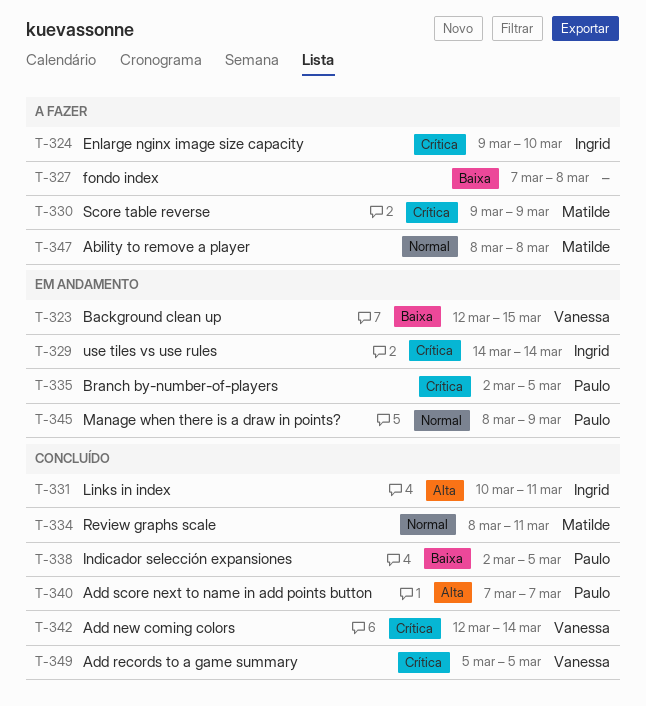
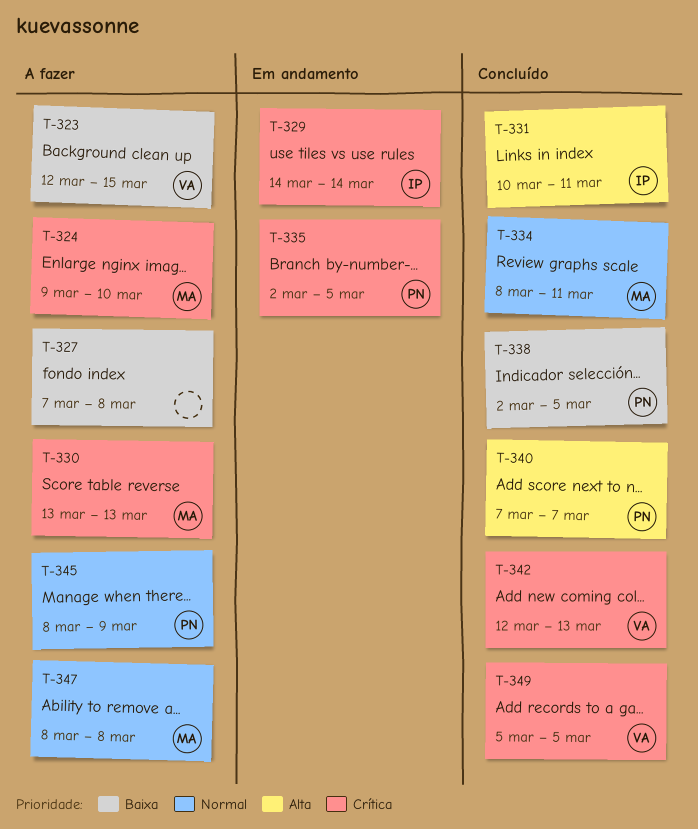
T-323, status: Em andamento -> A fazer
T-324, owner: Ingrid -> Matilde
T-330, start: Mar 9 -> Mar 13
T-330, due: Mar 9 -> Mar 13
T-342, due: Mar 14 -> Mar 13
T-345, status: Em andamento -> A fazer

